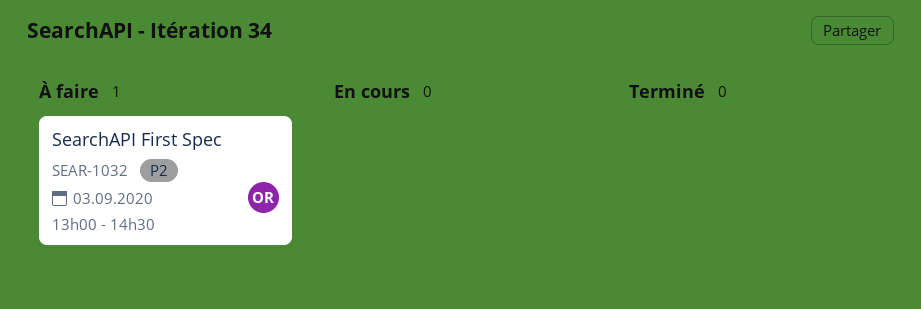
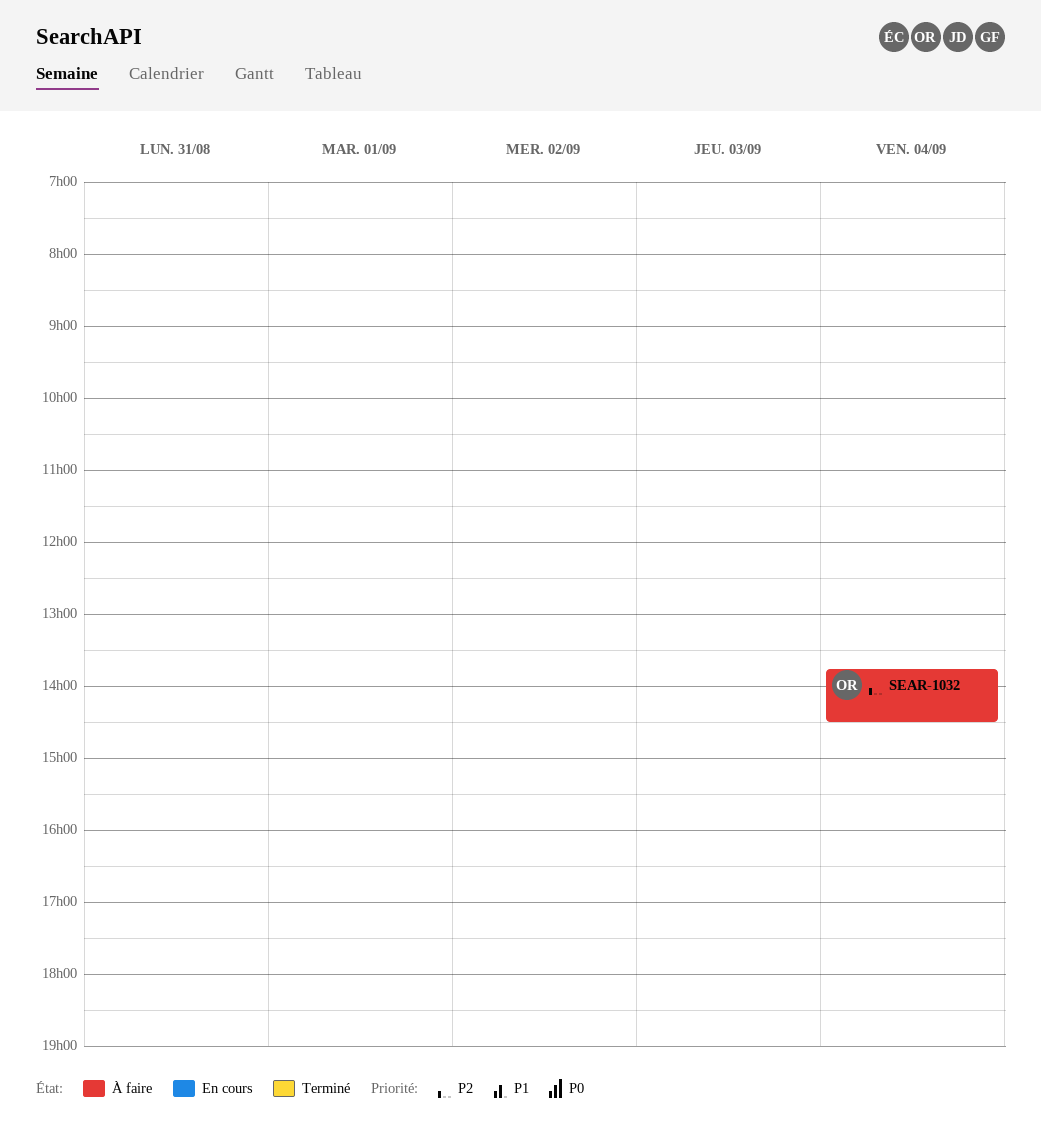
SEAR-1032, day: Sep 3 -> Sep 4
SEAR-1032, begins: 13:00 -> 13:45

